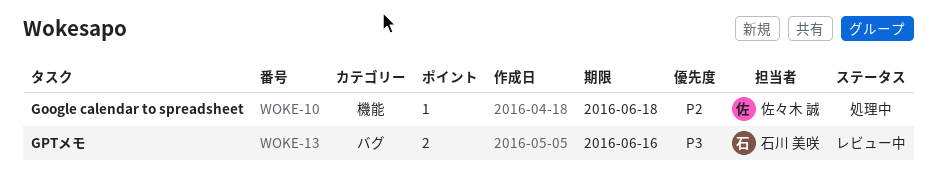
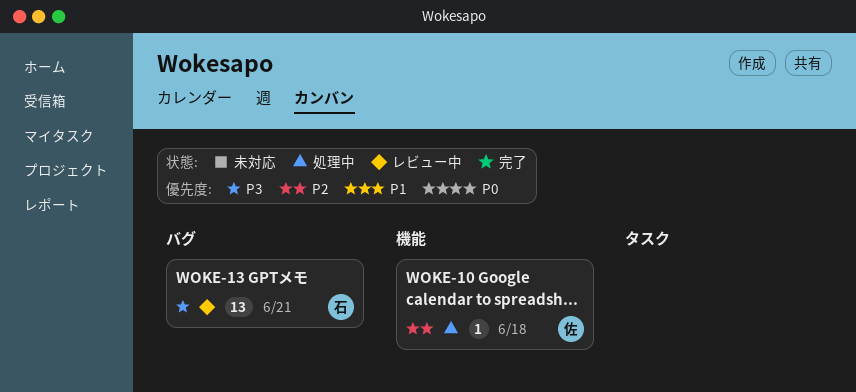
WOKE-13, estimate: 2 -> 13
WOKE-13, due: Jun 16 -> Jun 21

